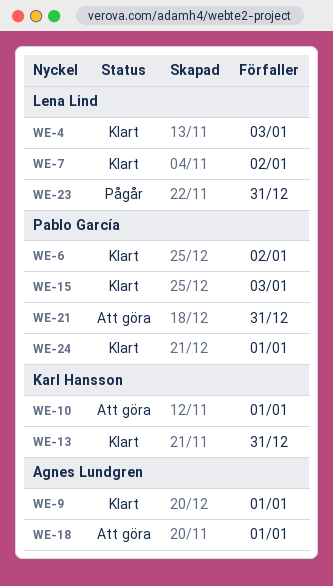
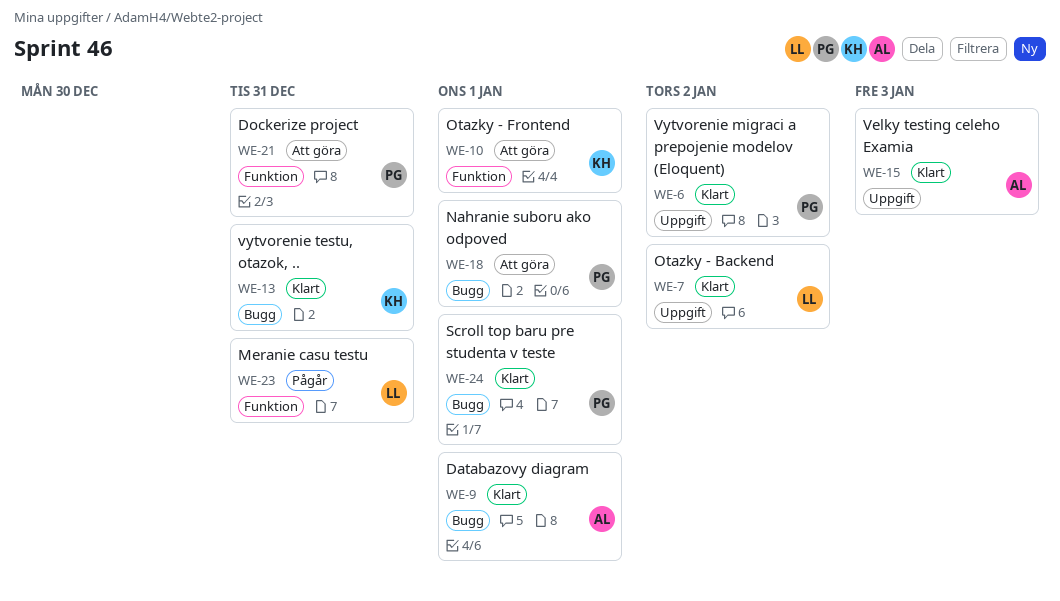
WE-4: present -> none
WE-15, owner: Pablo García -> Agnes Lundgren
WE-18, owner: Agnes Lundgren -> Pablo García

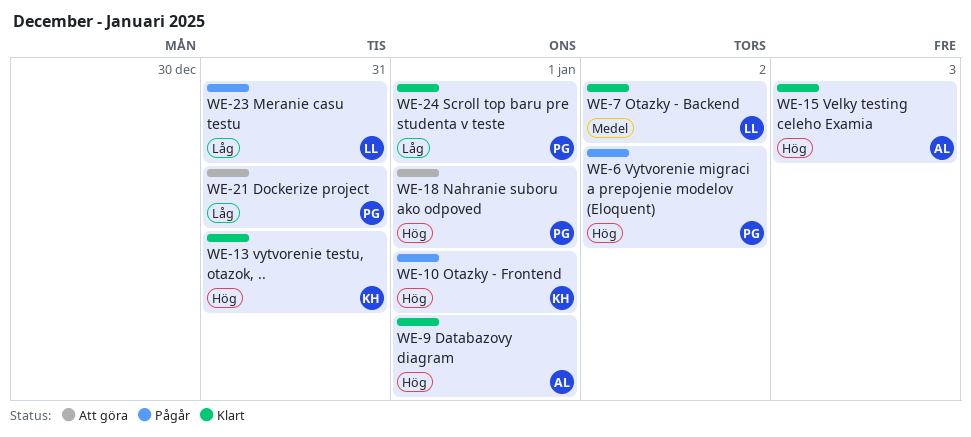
WE-6, status: Klart -> Pågår
WE-10, status: Att göra -> Pågår

